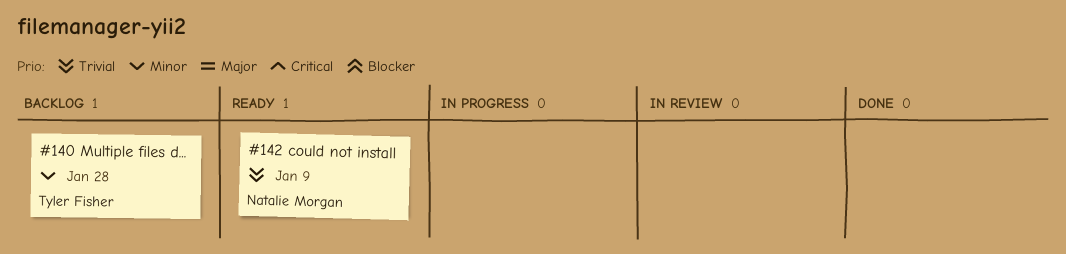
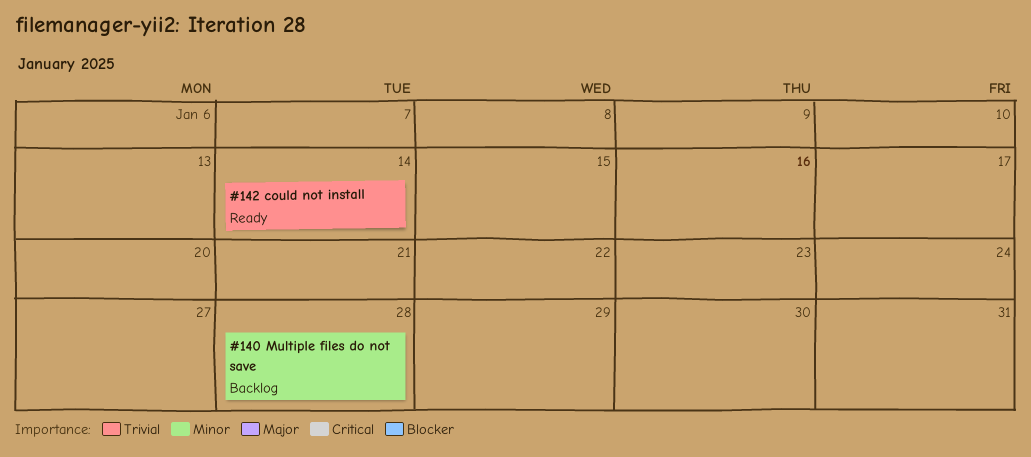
#142, due: Jan 9 -> Jan 14

